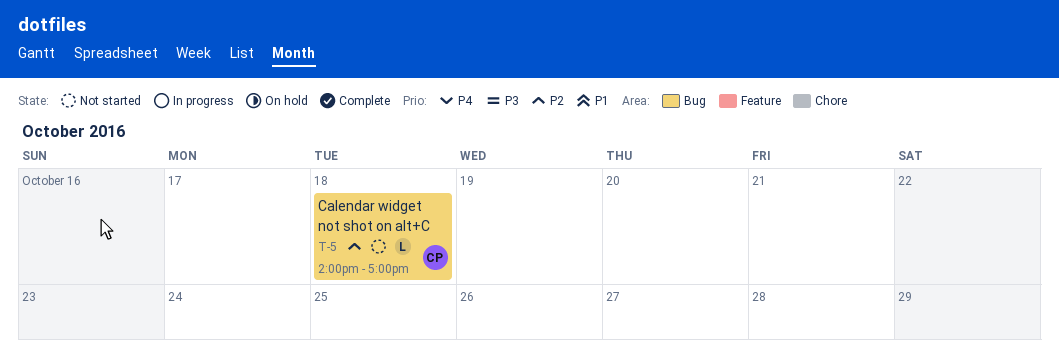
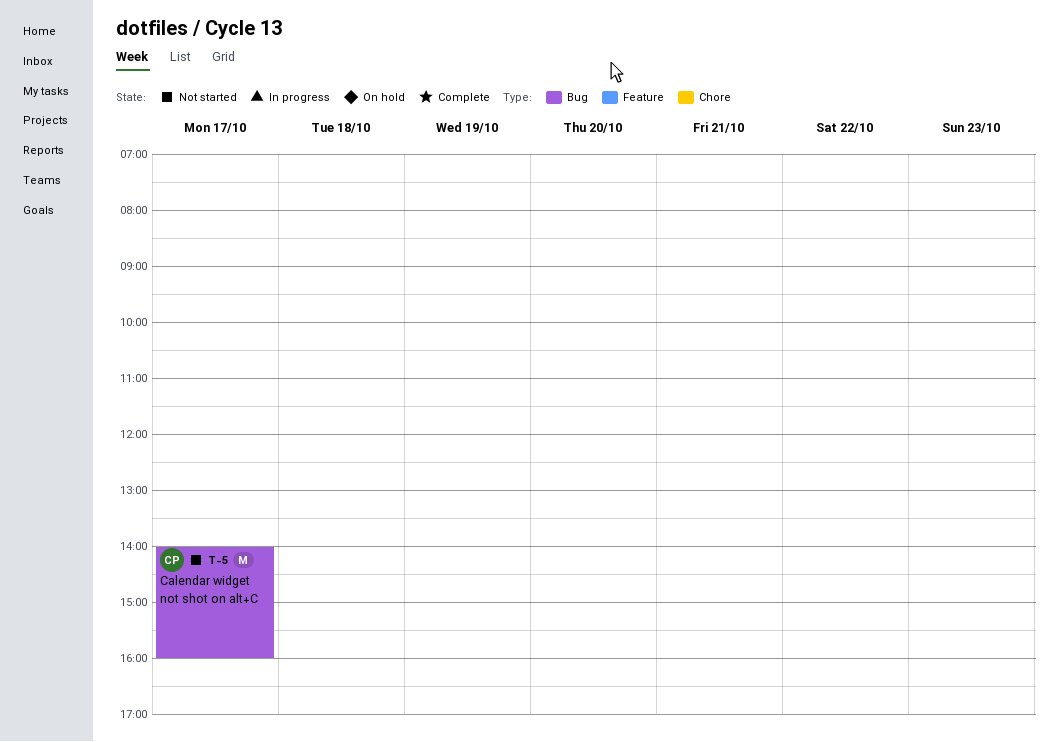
T-5, estimate: L -> M
T-5, day: Oct 18 -> Oct 17
T-5, ends: 17:00 -> 16:00

